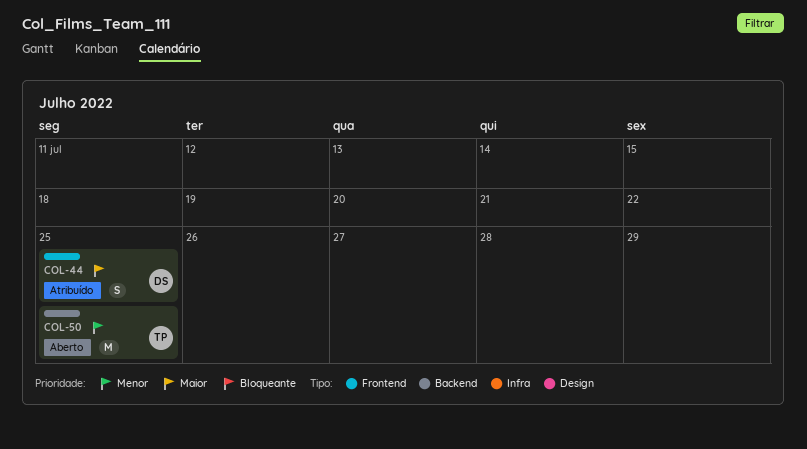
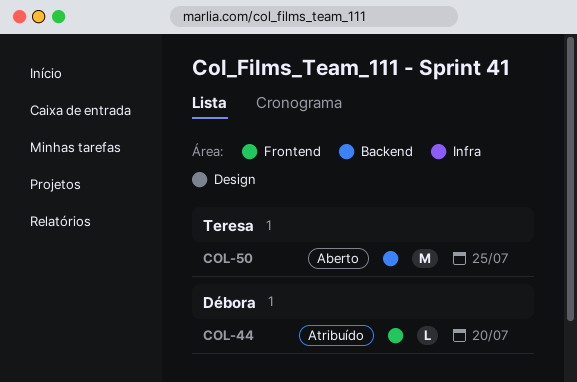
COL-44, estimate: S -> L
COL-44, due: Jul 25 -> Jul 20

